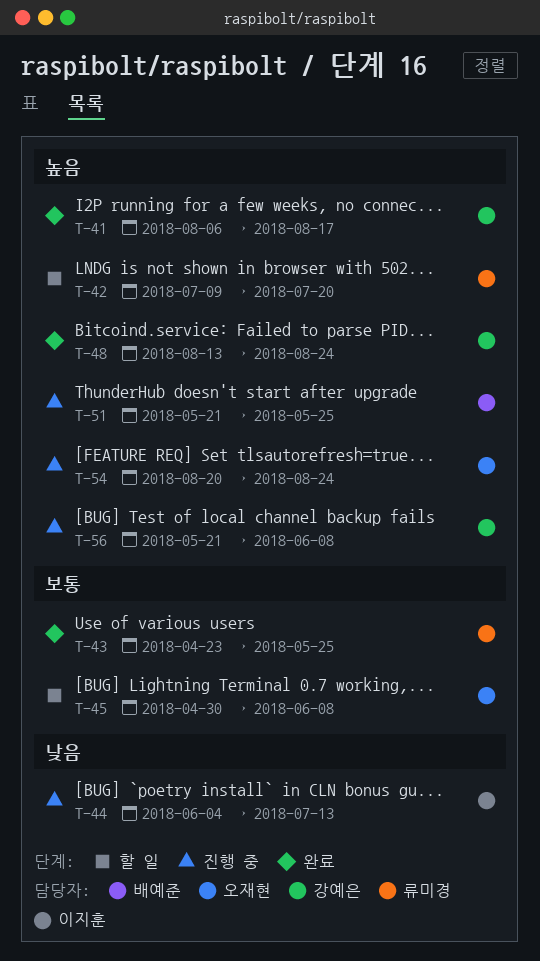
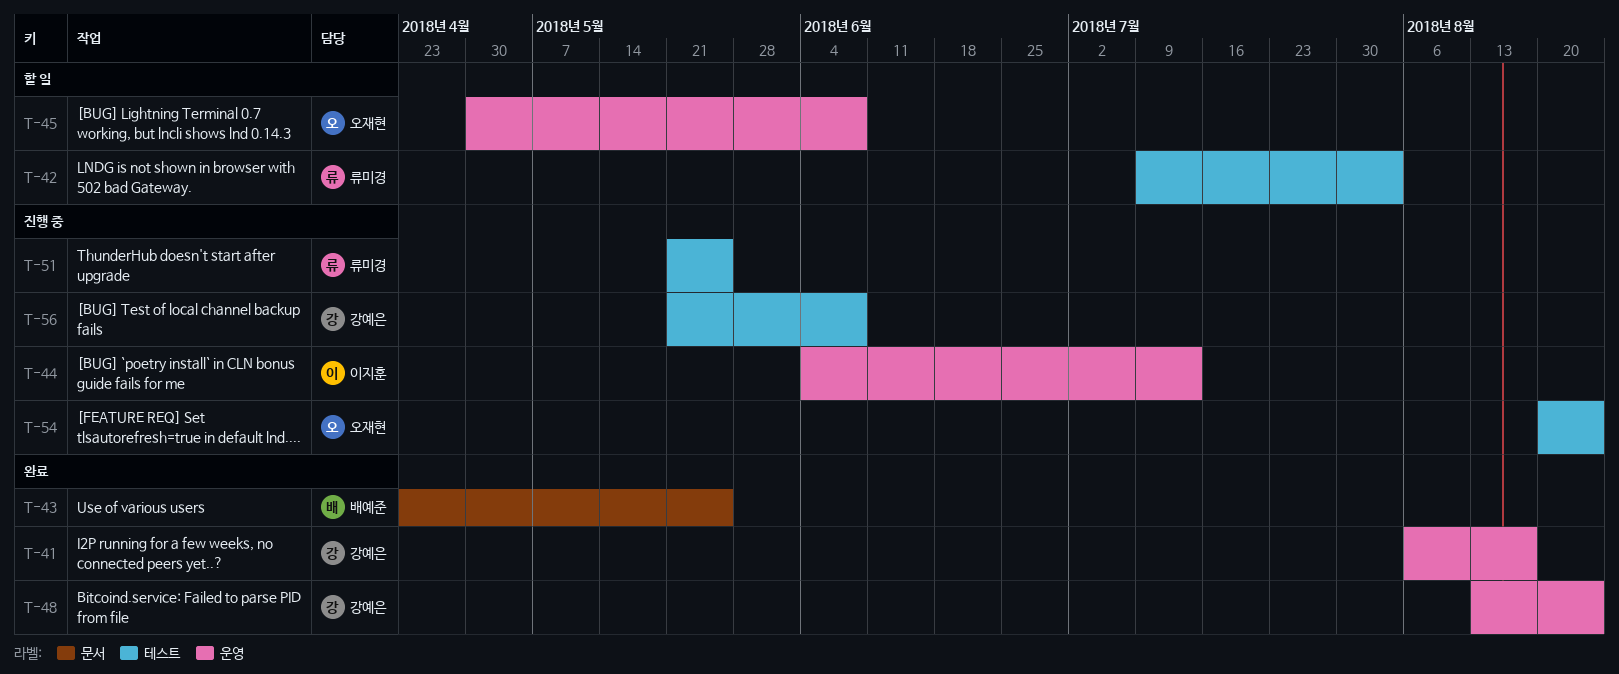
T-42, due: Jul 20 -> Aug 3
T-43, owner: 류미경 -> 배예준
T-51, owner: 배예준 -> 류미경

